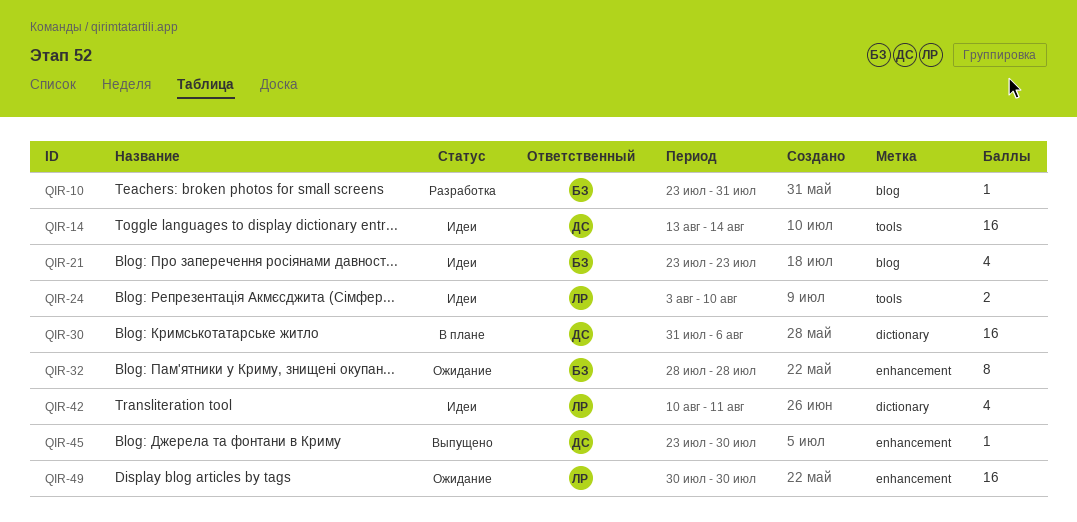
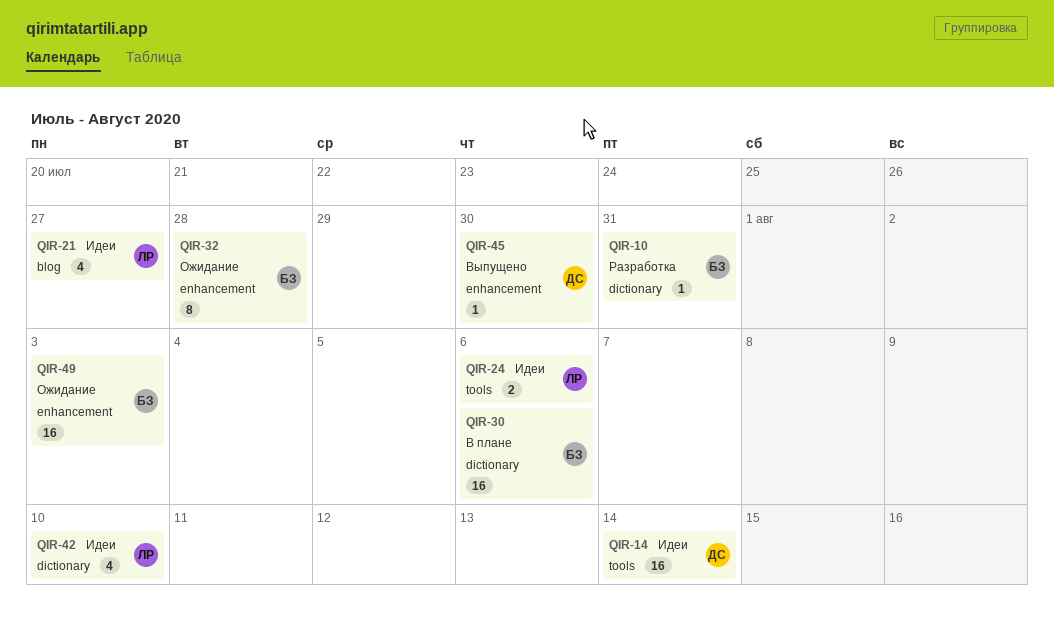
QIR-10, label: blog -> dictionary
QIR-21, owner: БЗ -> ЛР
QIR-21, due: Jul 23 -> Jul 27
QIR-24, due: Aug 10 -> Aug 6
QIR-30, owner: ДС -> БЗ
QIR-42, due: Aug 11 -> Aug 10
QIR-49, owner: ЛР -> БЗ
QIR-49, due: Jul 30 -> Aug 3

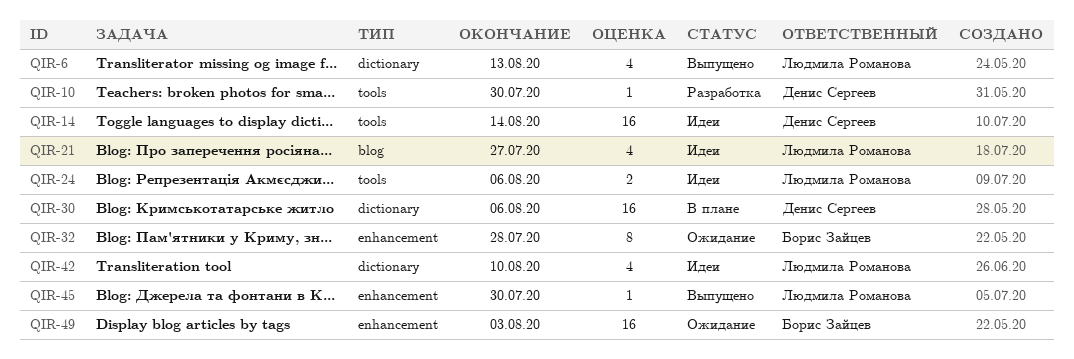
QIR-6: none -> present
QIR-10, owner: Борис Зайцев -> Денис Сергеев
QIR-10, label: dictionary -> tools
QIR-10, due: Jul 31 -> Jul 30
QIR-30, owner: Борис Зайцев -> Денис Сергеев
QIR-45, owner: Денис Сергеев -> Людмила Романова

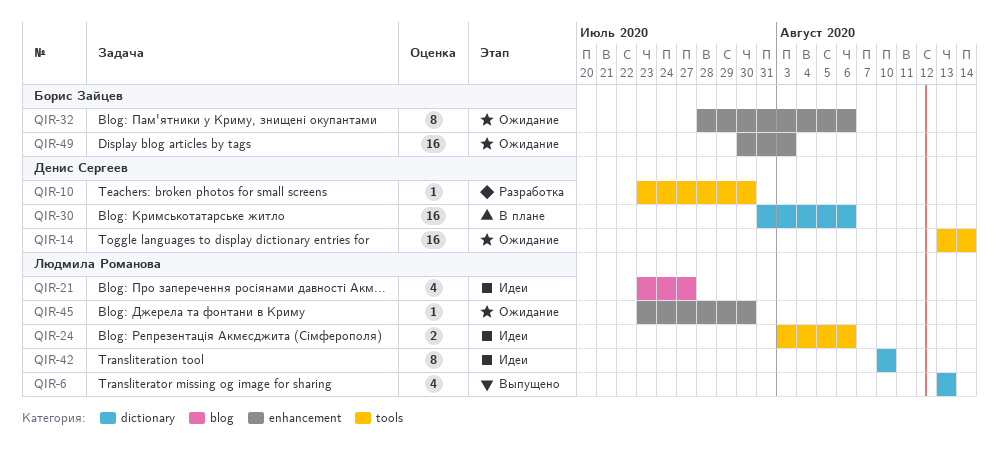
QIR-14, status: Идеи -> Ожидание
QIR-32, due: Jul 28 -> Aug 6
QIR-42, estimate: 4 -> 8
QIR-45, status: Выпущено -> Ожидание

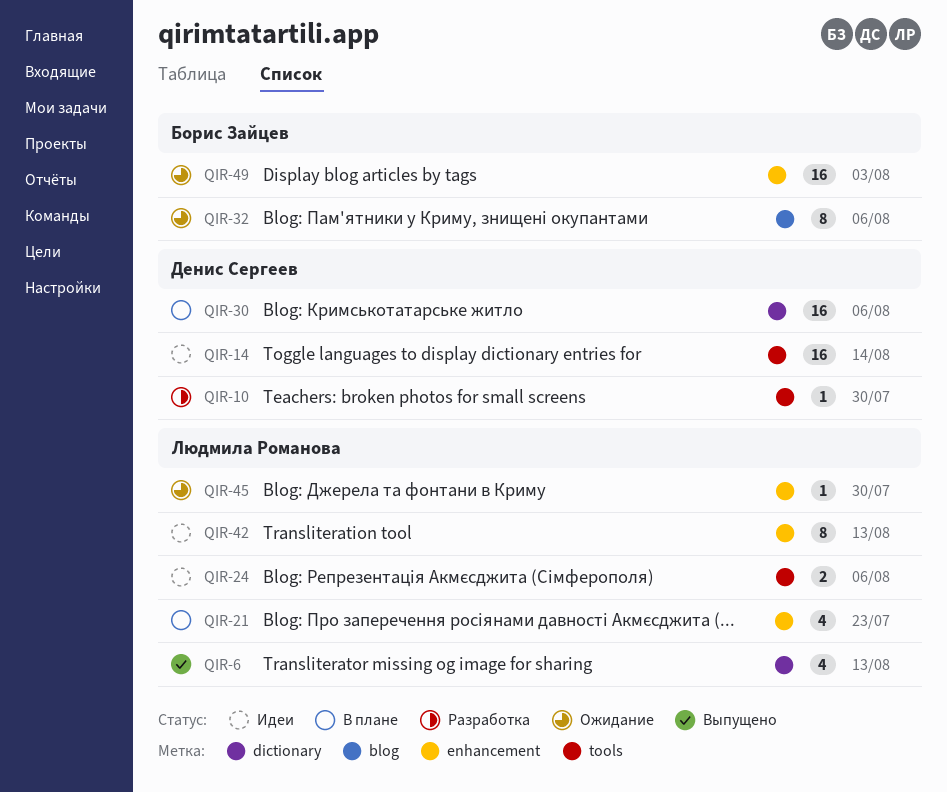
QIR-14, status: Ожидание -> Идеи
QIR-21, status: Идеи -> В плане
QIR-21, label: blog -> enhancement
QIR-21, due: Jul 27 -> Jul 23
QIR-32, label: enhancement -> blog
QIR-42, label: dictionary -> enhancement
QIR-42, due: Aug 10 -> Aug 13

